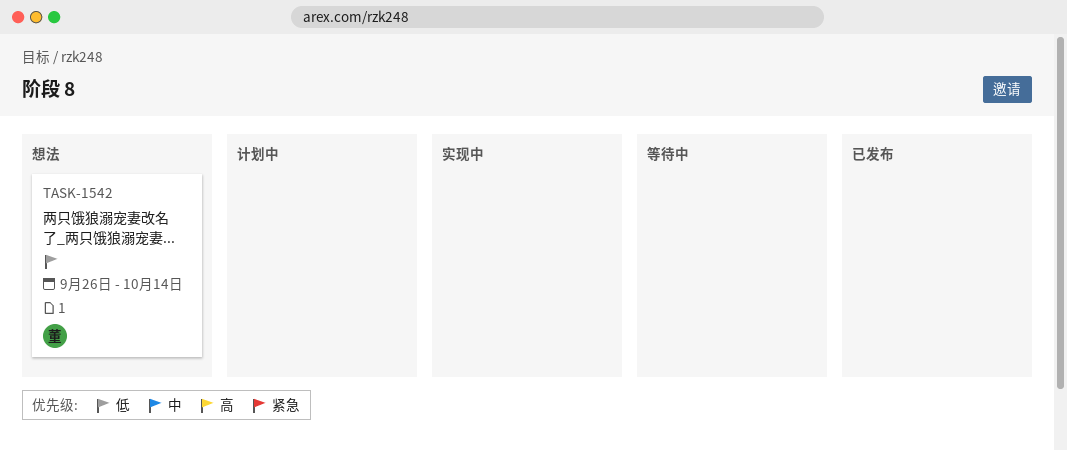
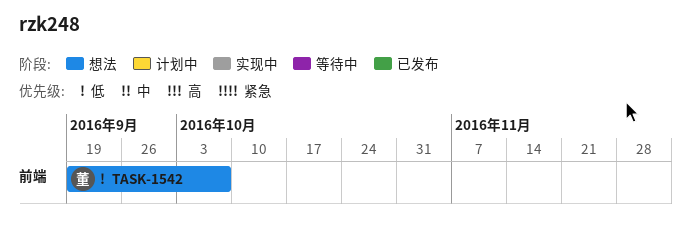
TASK-1542, start: Sep 26 -> Sep 19
TASK-1542, due: Oct 14 -> Oct 7

